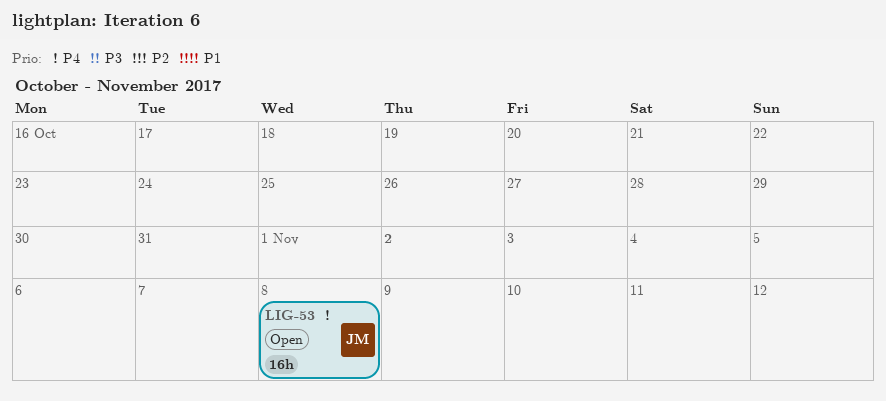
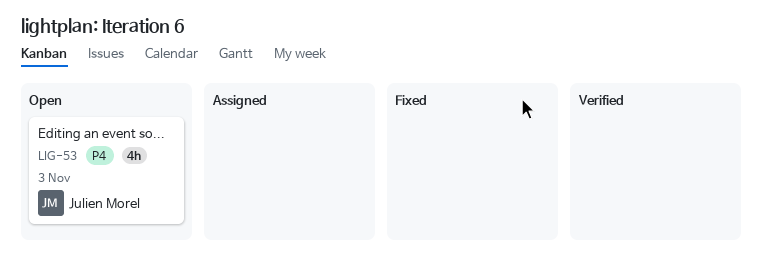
LIG-53, estimate: 16h -> 4h
LIG-53, due: Nov 8 -> Nov 3

